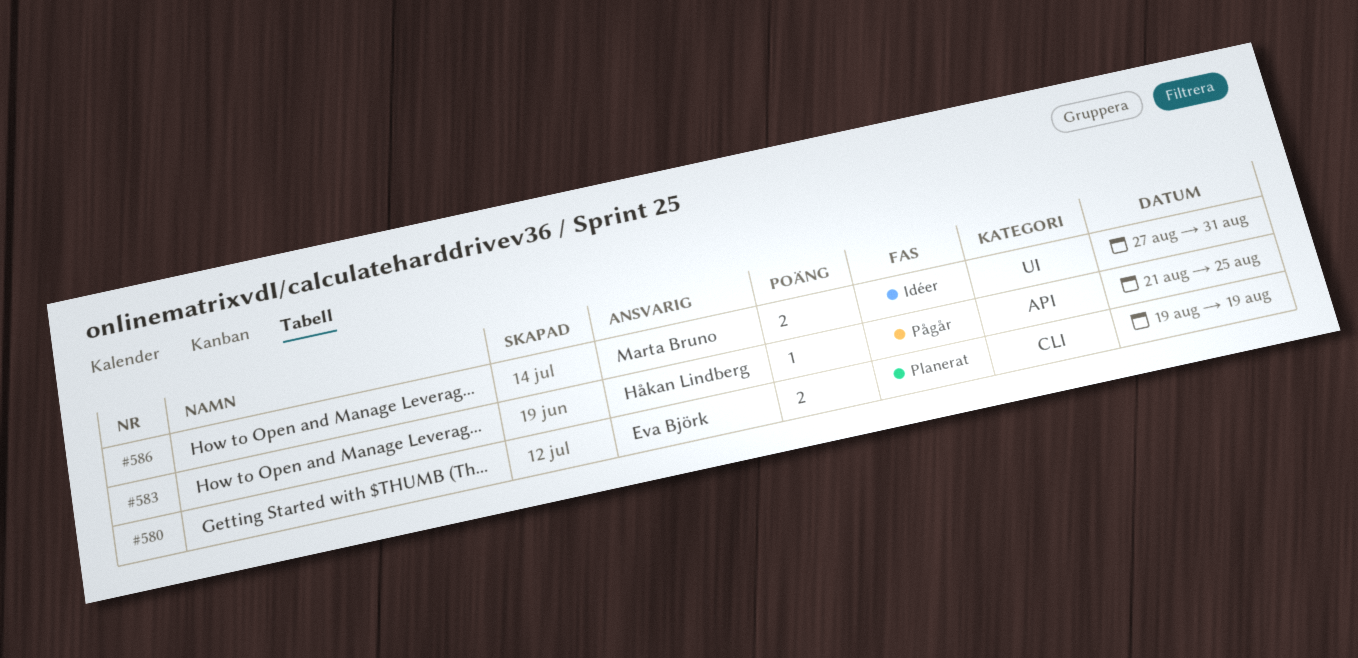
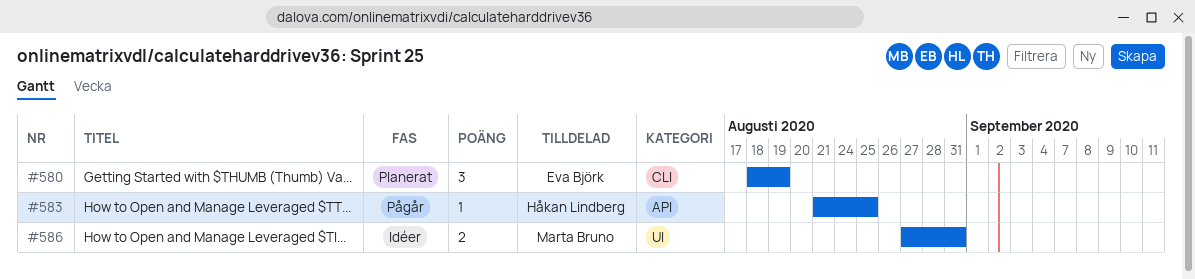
#580, estimate: 2 -> 3
#580, start: Aug 19 -> Aug 18

